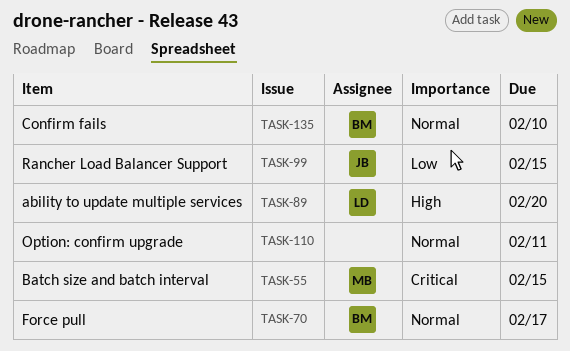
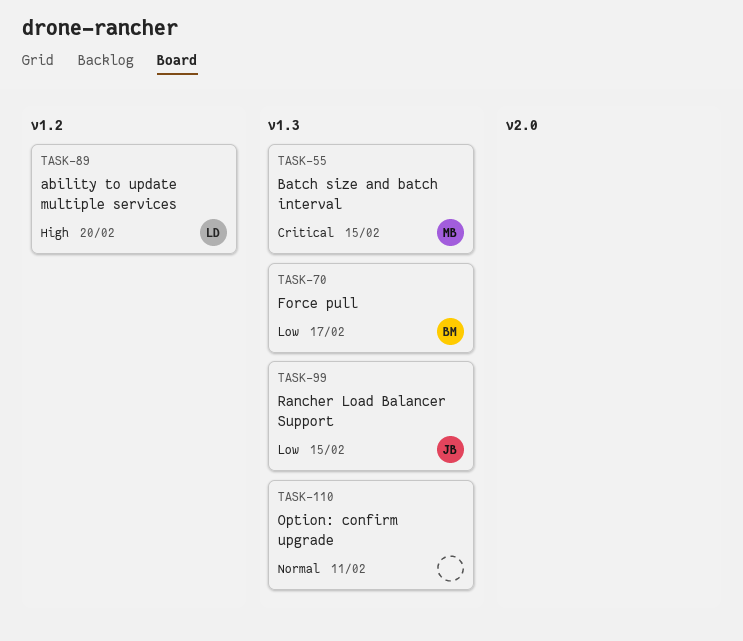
TASK-70, priority: Normal -> Low
TASK-135: present -> none

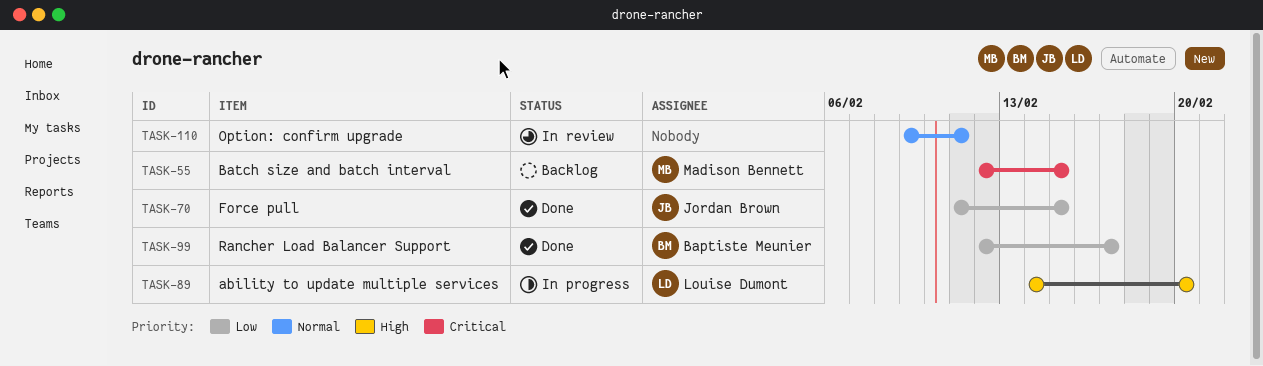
TASK-70, owner: Baptiste Meunier -> Jordan Brown
TASK-70, due: Feb 17 -> Feb 15
TASK-99, owner: Jordan Brown -> Baptiste Meunier
TASK-99, due: Feb 15 -> Feb 17

